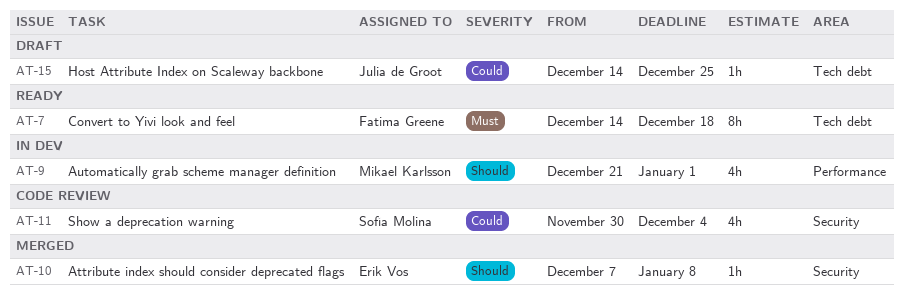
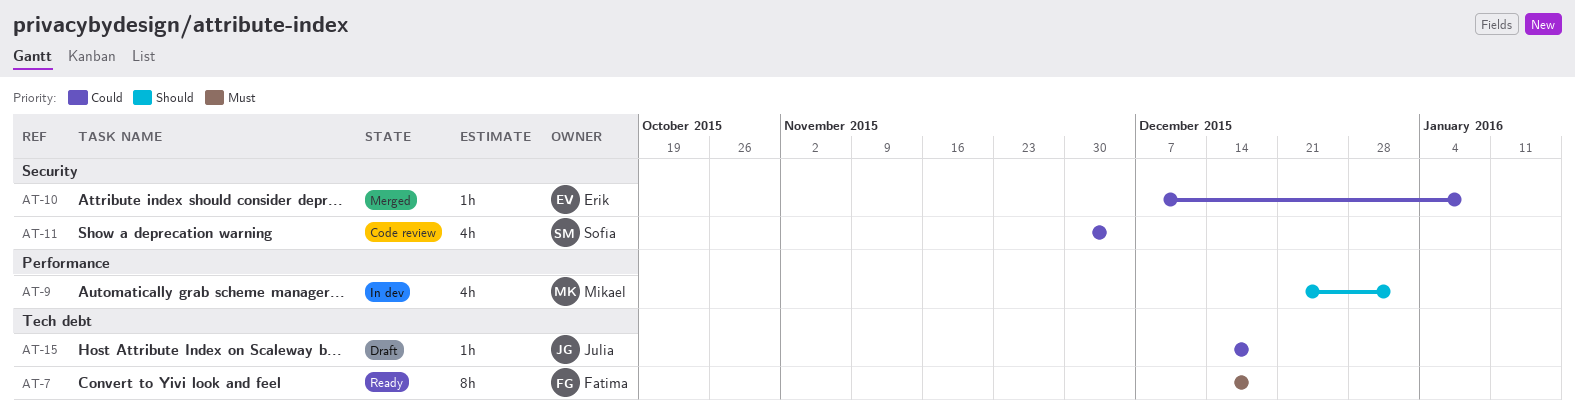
AT-10, priority: Should -> Could
AT-15, due: Dec 25 -> Dec 18

